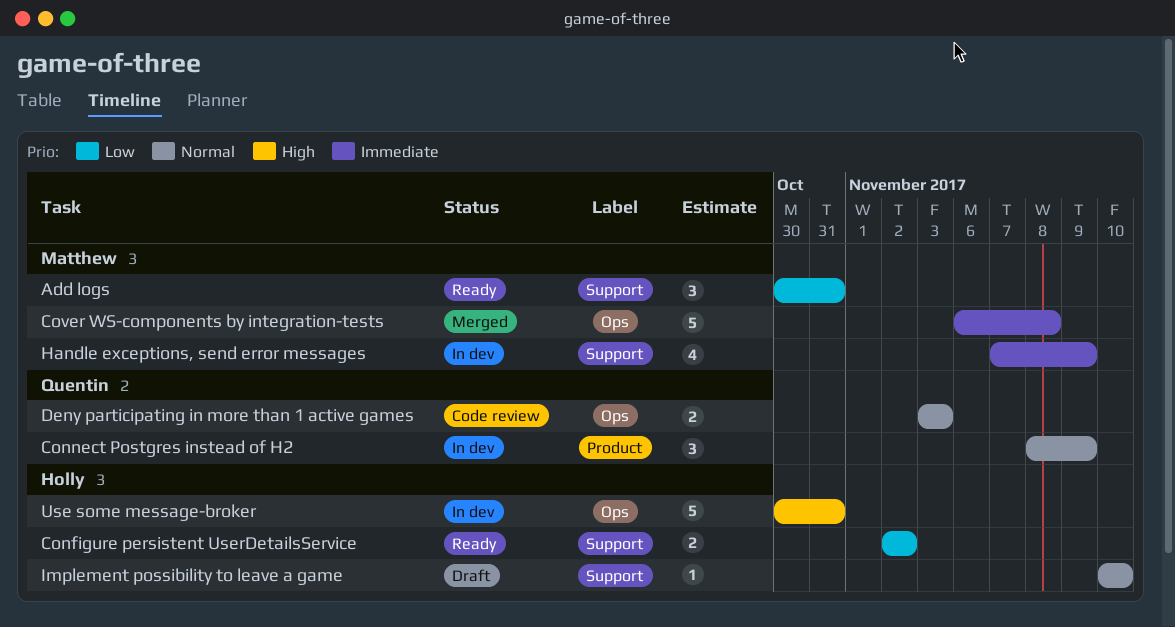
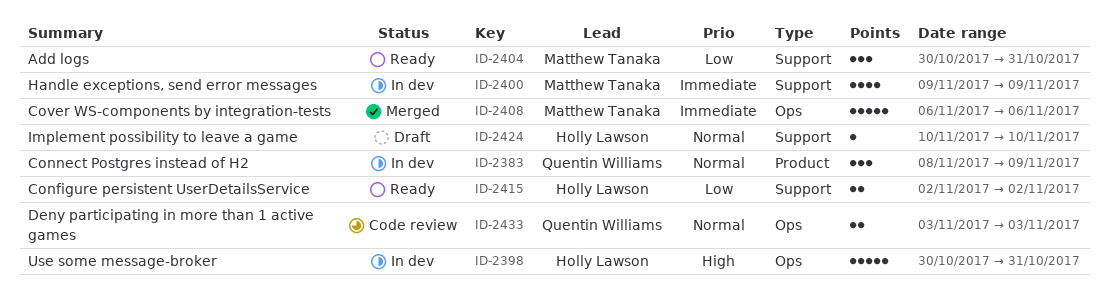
Cover WS-components by integration-tests, due: Nov 8 -> Nov 6
Handle exceptions, send error messages, start: Nov 7 -> Nov 9

